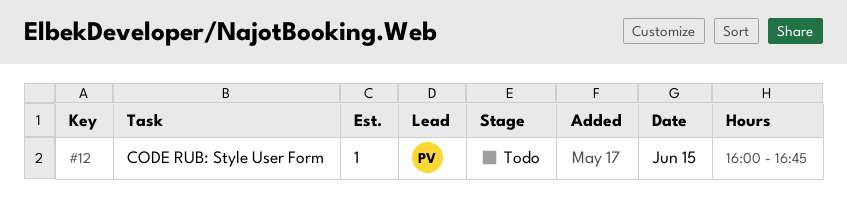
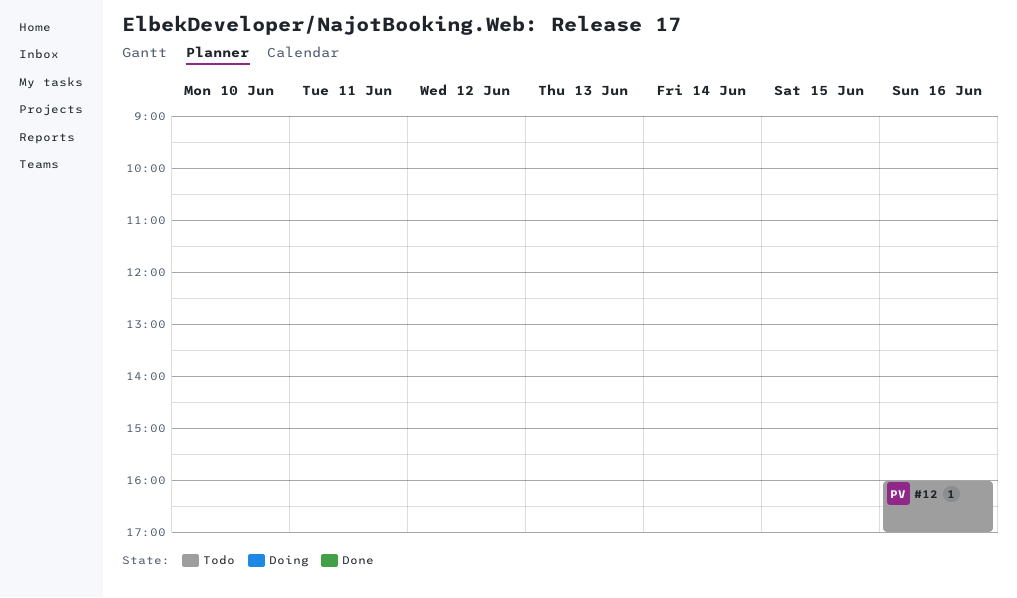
#12, day: Jun 15 -> Jun 16
#12, ends: 16:45 -> 17:00

